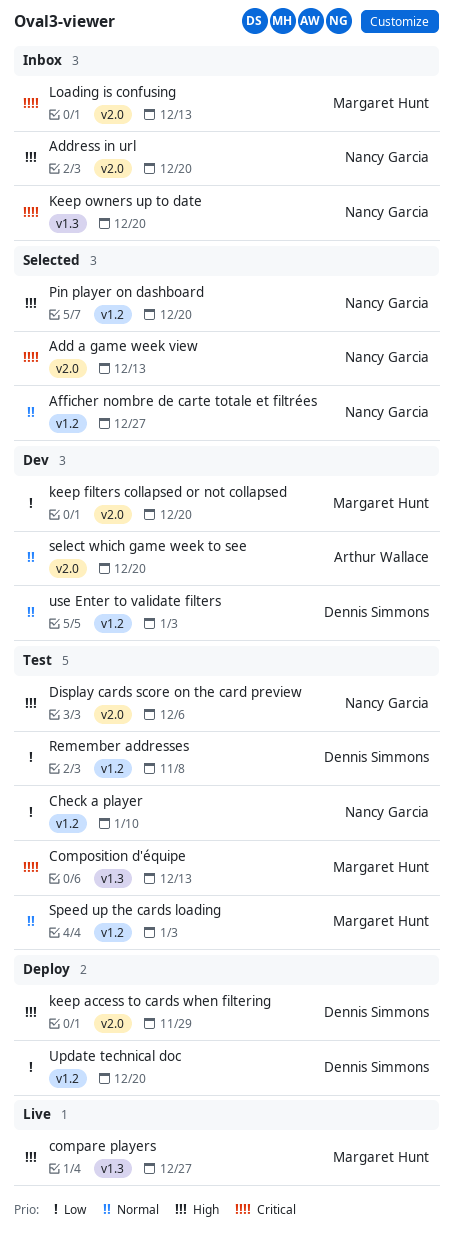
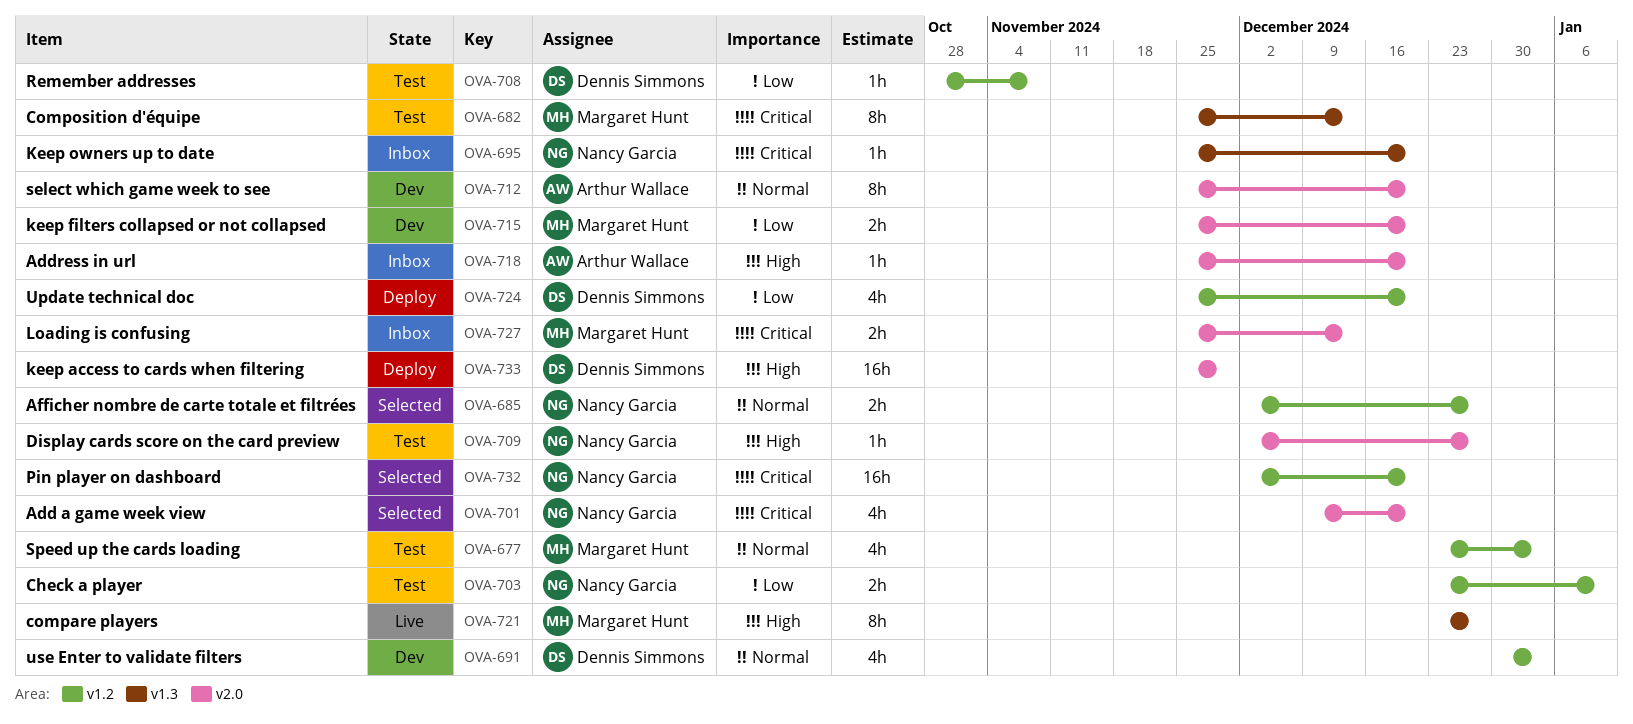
Add a game week view, due: Dec 13 -> Dec 20
Address in url, owner: Nancy Garcia -> Arthur Wallace
Display cards score on the card preview, due: Dec 6 -> Dec 27
Pin player on dashboard, priority: High -> Critical

